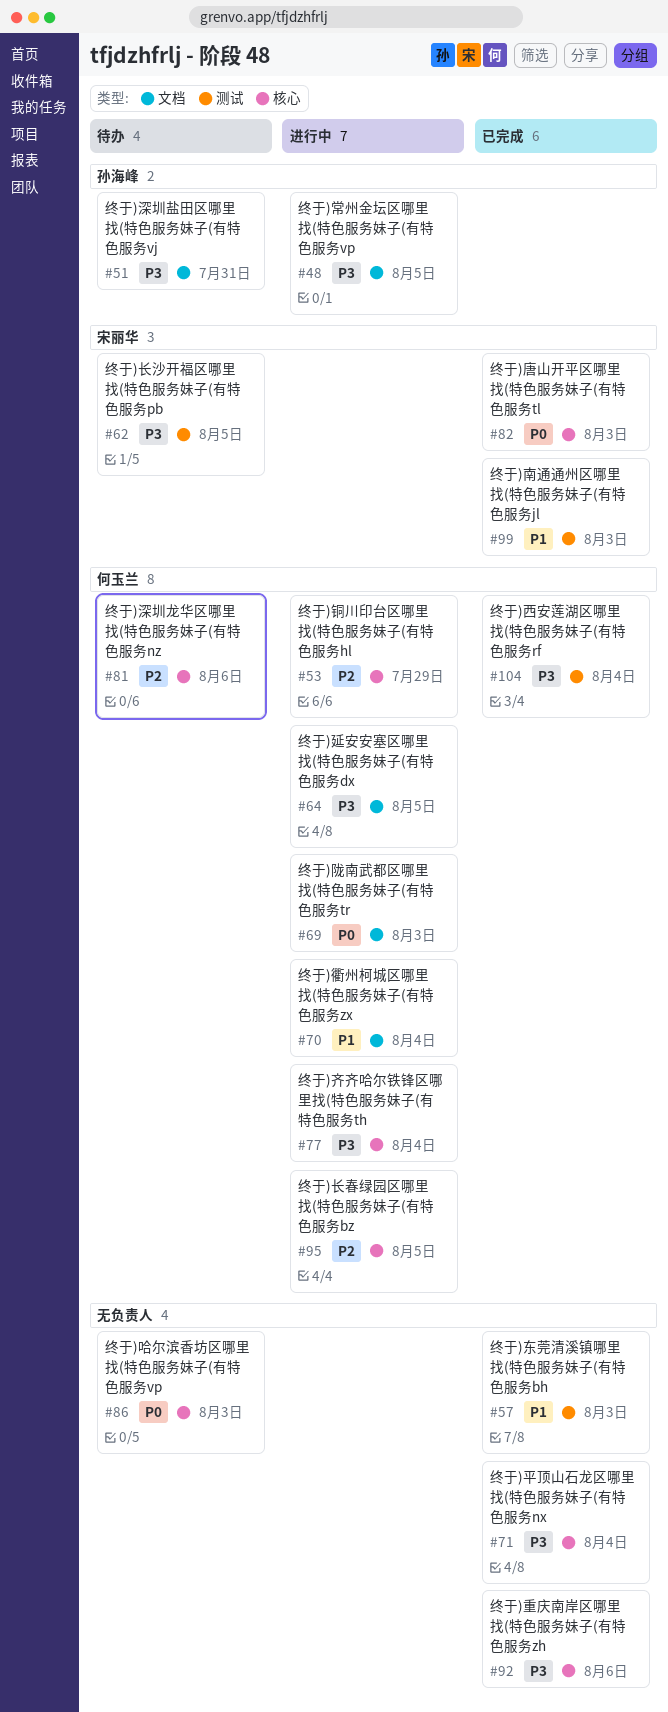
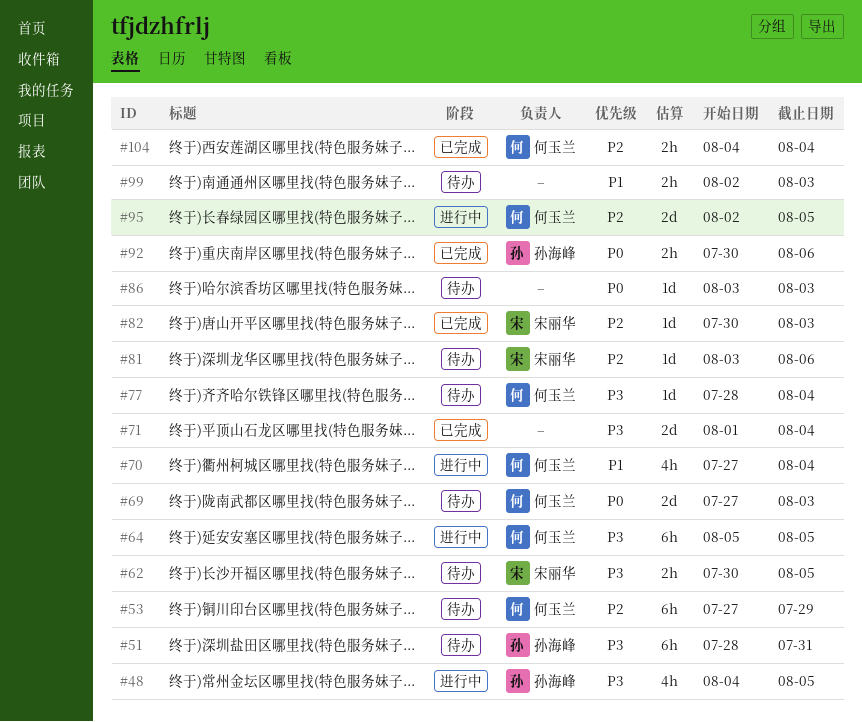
#53, status: 进行中 -> 待办
#57: present -> none
#69, status: 进行中 -> 待办
#77, status: 进行中 -> 待办
#81, owner: 何玉兰 -> 宋丽华
#82, priority: P0 -> P2
#92, owner: none -> 孙海峰
#92, priority: P3 -> P0
#99, status: 已完成 -> 待办
#99, owner: 宋丽华 -> none
#104, priority: P3 -> P2

